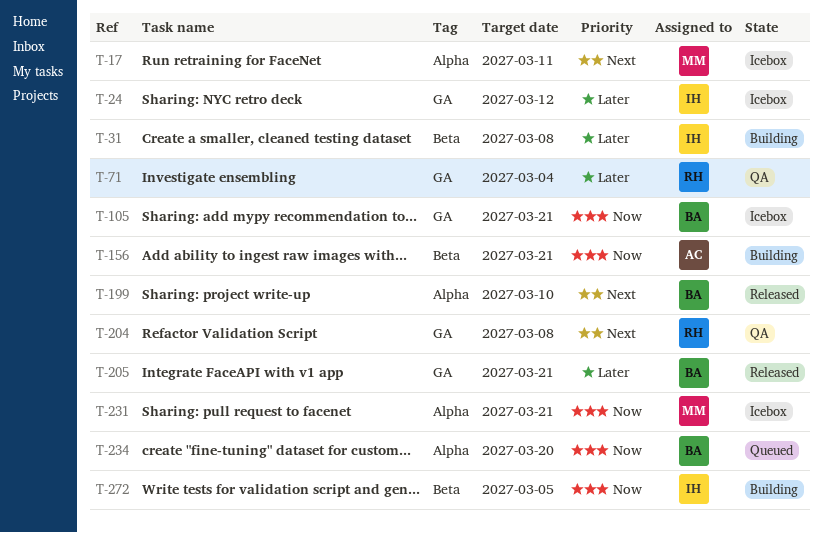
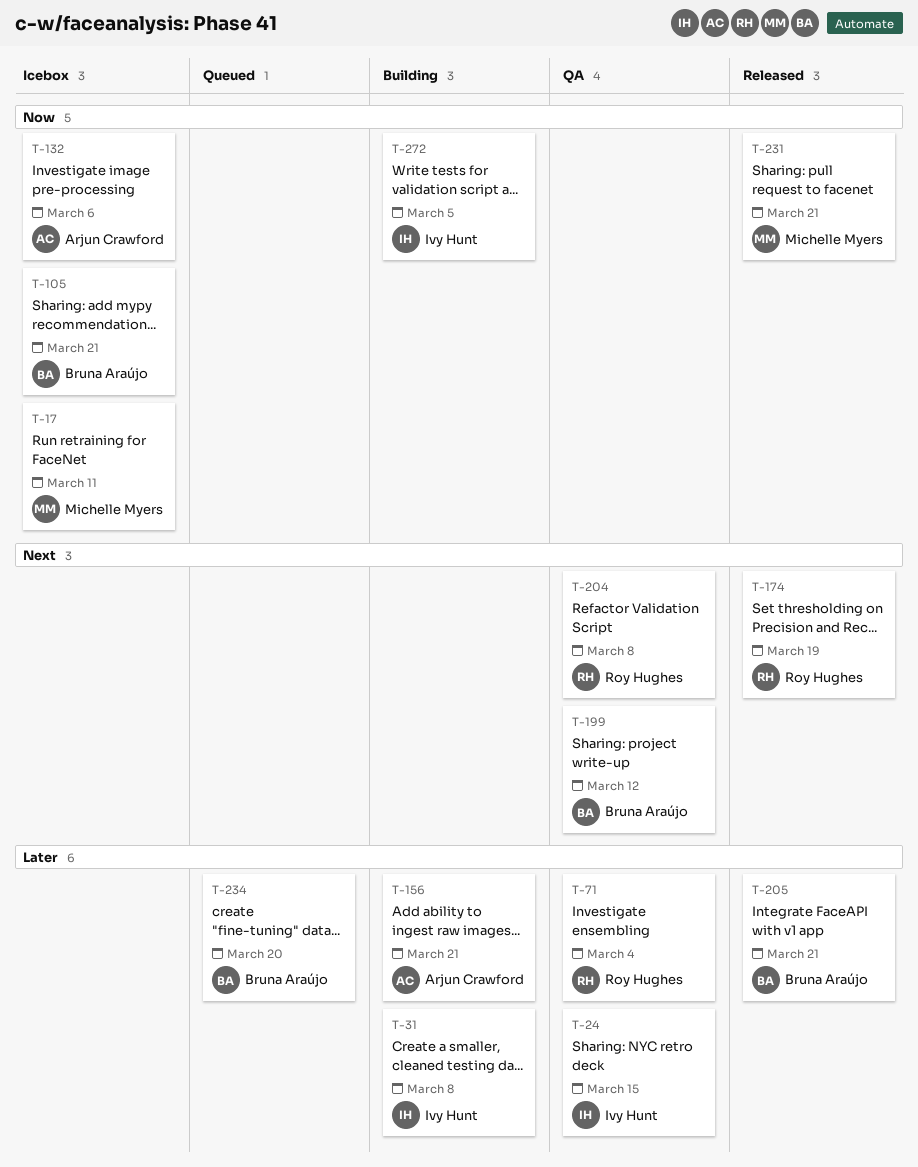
T-17, priority: Next -> Now
T-24, status: Icebox -> QA
T-24, due: Mar 12 -> Mar 15
T-132: none -> present
T-156, priority: Now -> Later
T-174: none -> present
T-199, status: Released -> QA
T-199, due: Mar 10 -> Mar 12
T-231, status: Icebox -> Released
T-234, priority: Now -> Later

